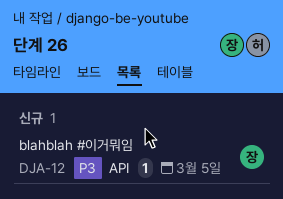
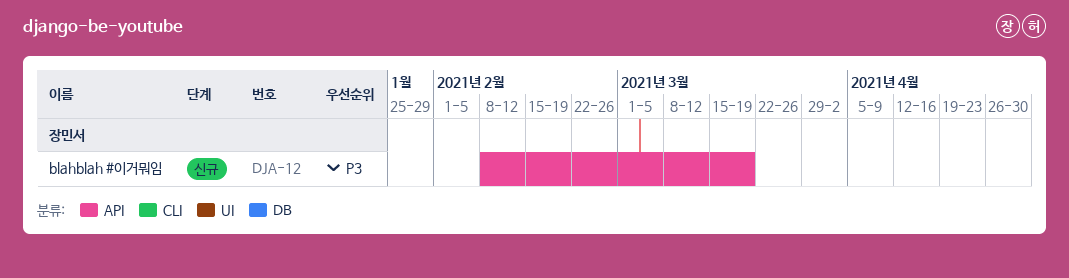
DJA-12, due: Mar 5 -> Mar 19

